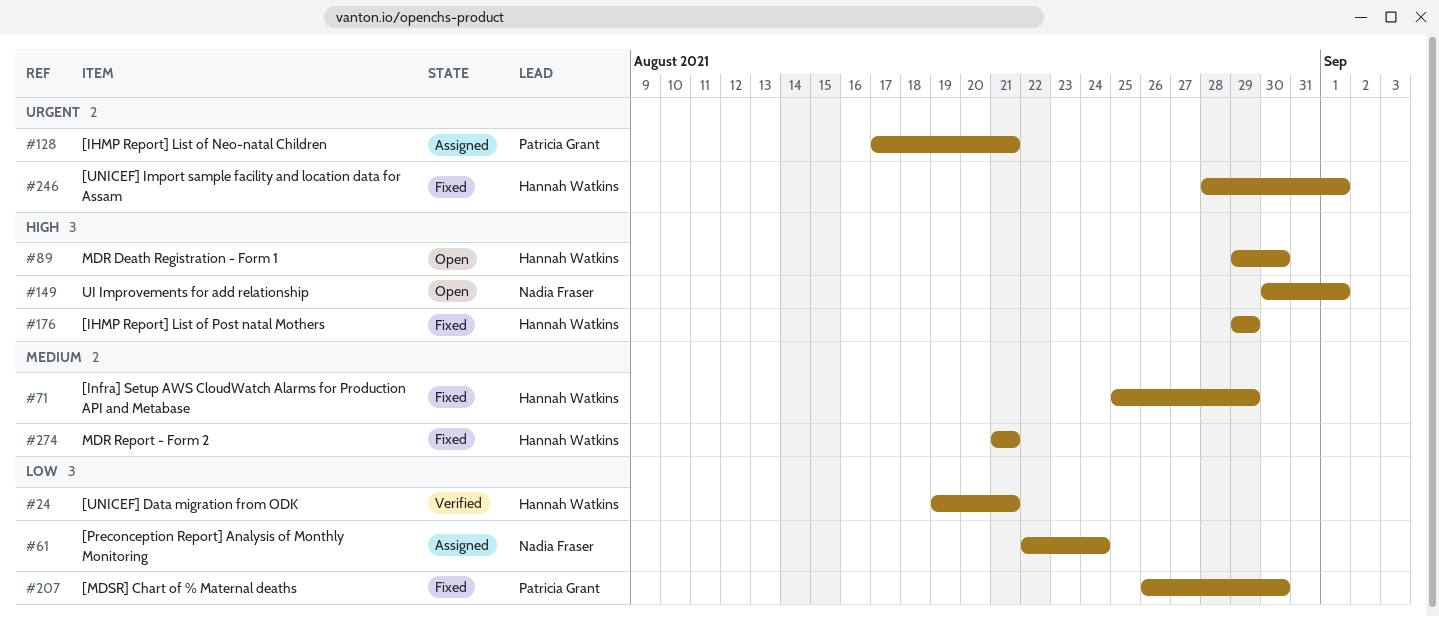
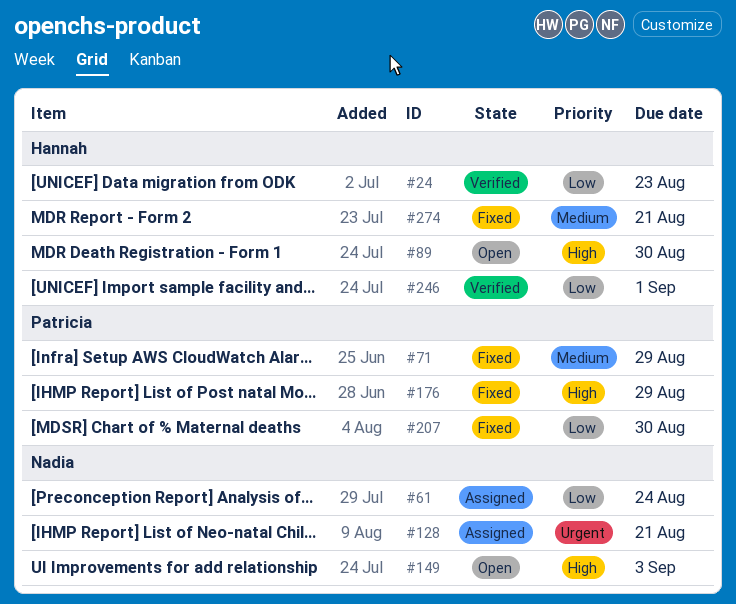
#24, due: Aug 21 -> Aug 23
#71, owner: Hannah Watkins -> Patricia Grant
#128, owner: Patricia Grant -> Nadia Fraser
#149, due: Sep 1 -> Sep 3
#176, owner: Hannah Watkins -> Patricia Grant
#246, status: Fixed -> Verified
#246, priority: Urgent -> Low

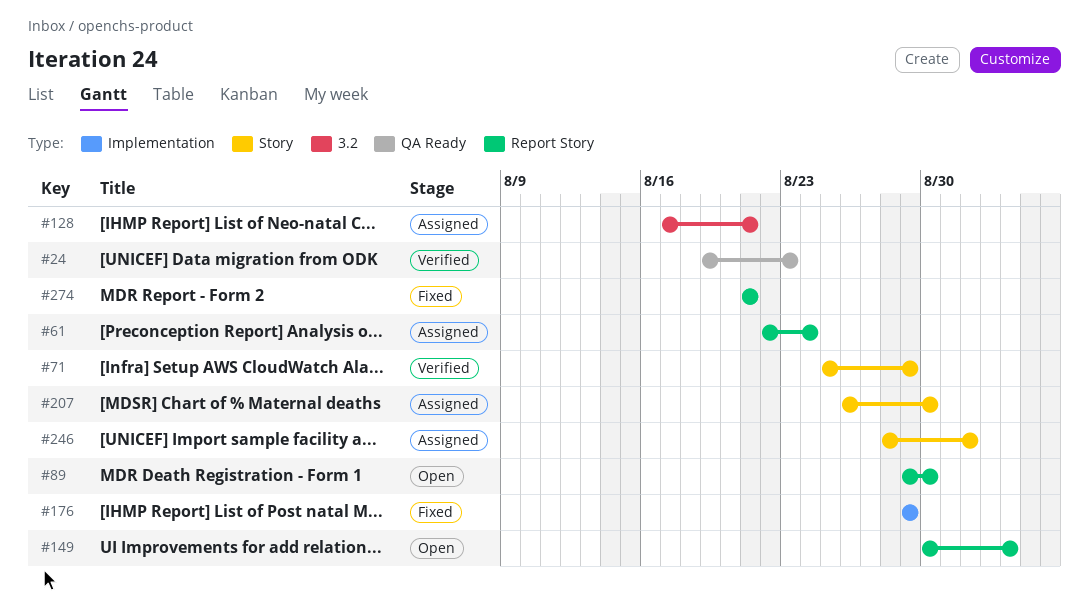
#71, status: Fixed -> Verified
#207, status: Fixed -> Assigned
#246, status: Verified -> Assigned

